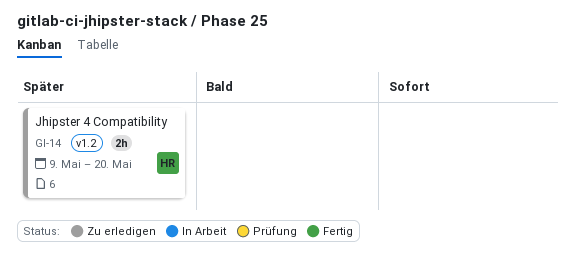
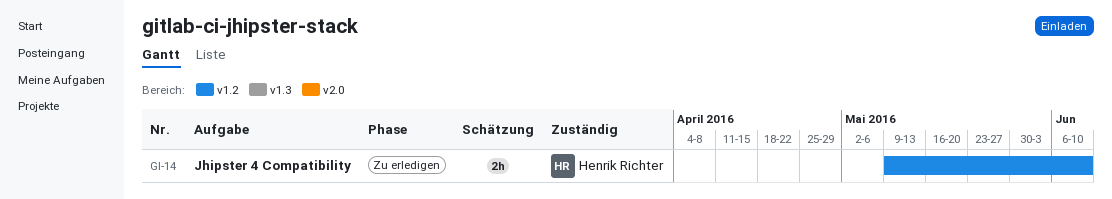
GI-14, due: May 20 -> Jun 10

